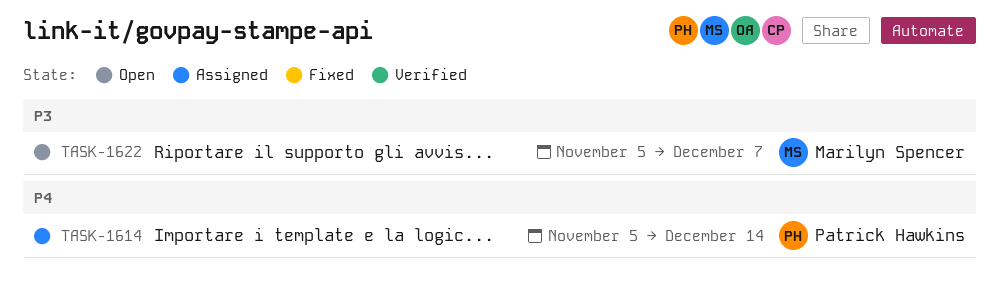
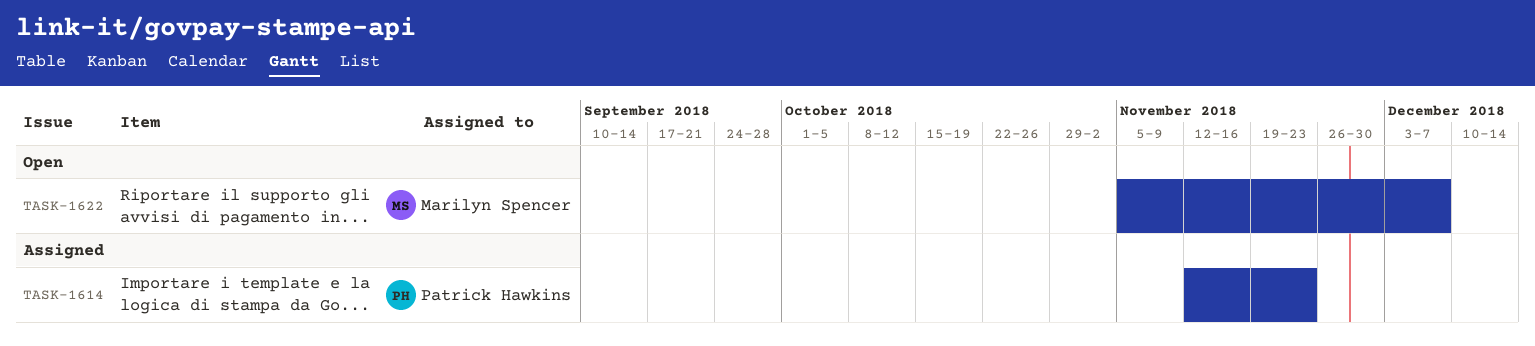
TASK-1614, start: Nov 5 -> Nov 12
TASK-1614, due: Dec 14 -> Nov 23

